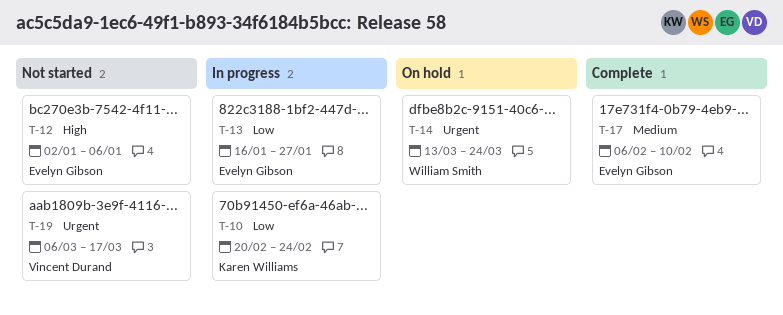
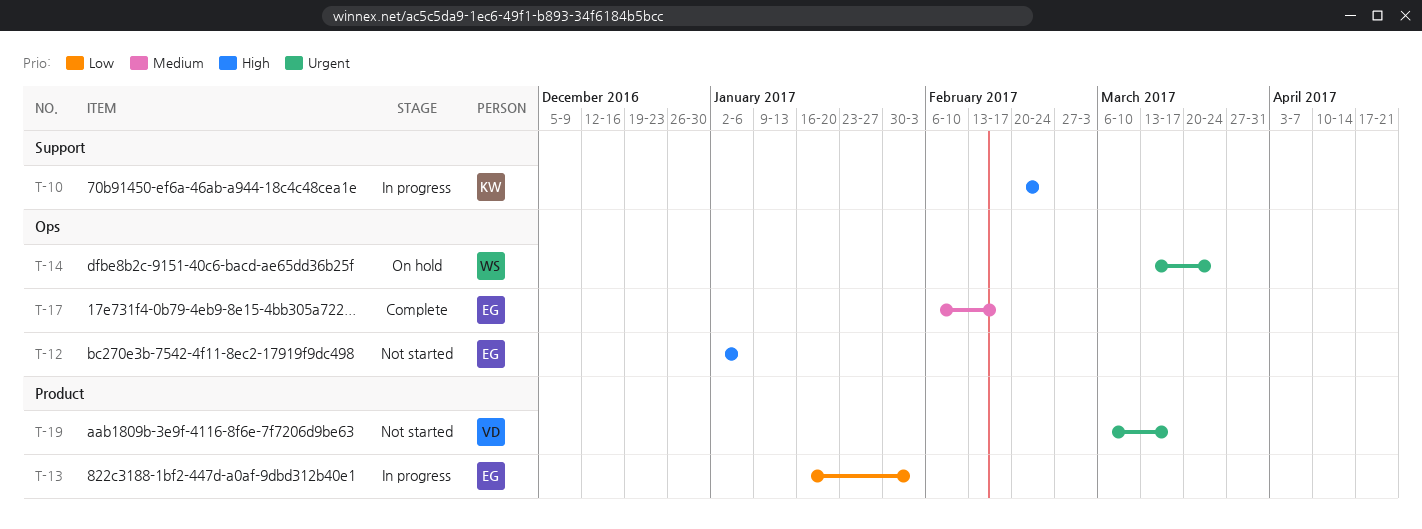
T-10, priority: Low -> High
T-13, due: Jan 27 -> Feb 3
T-17, due: Feb 10 -> Feb 17

